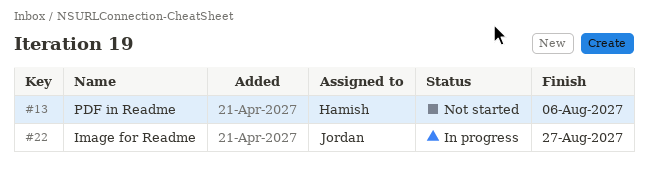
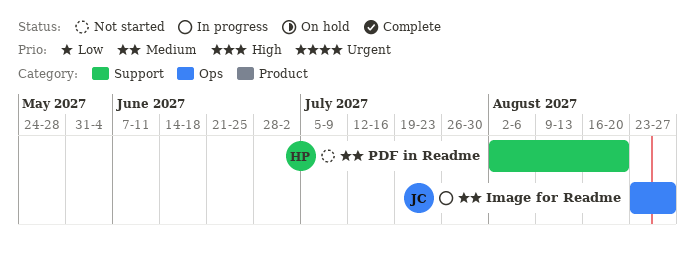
PDF in Readme, due: Aug 6 -> Aug 20

